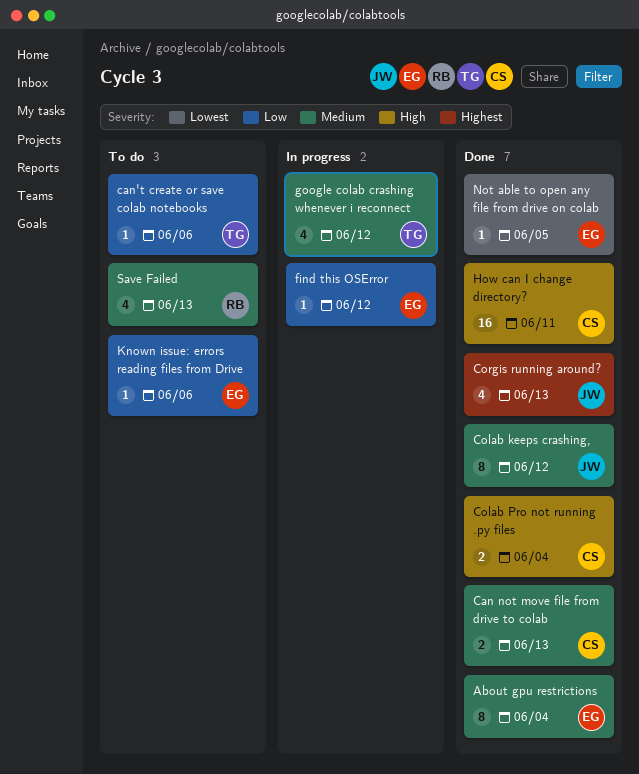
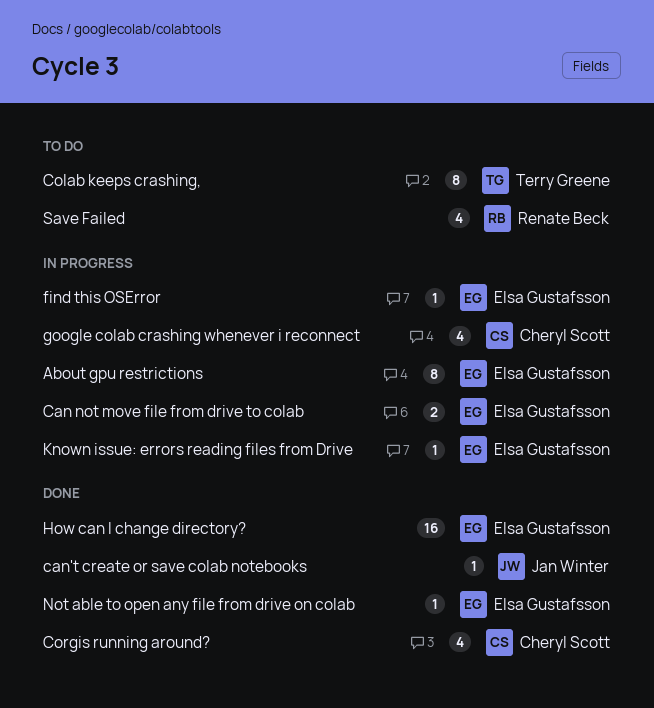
About gpu restrictions, status: Done -> In progress
Can not move file from drive to colab, status: Done -> In progress
Can not move file from drive to colab, owner: Cheryl Scott -> Elsa Gustafsson
can't create or save colab notebooks, status: To do -> Done
can't create or save colab notebooks, owner: Terry Greene -> Jan Winter
Colab keeps crashing,, status: Done -> To do
Colab keeps crashing,, owner: Jan Winter -> Terry Greene
Colab Pro not running .py files: present -> none
Corgis running around?, owner: Jan Winter -> Cheryl Scott
google colab crashing whenever i reconnect, owner: Terry Greene -> Cheryl Scott
How can I change directory?, owner: Cheryl Scott -> Elsa Gustafsson
Known issue: errors reading files from Drive, status: To do -> In progress

